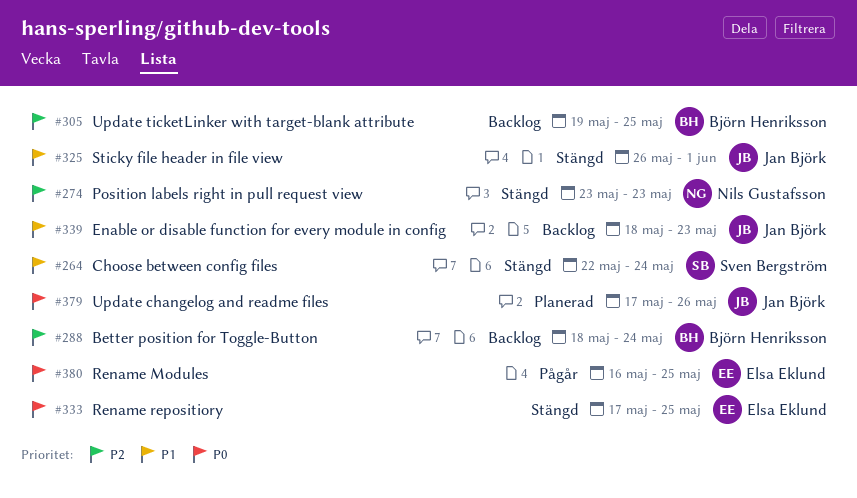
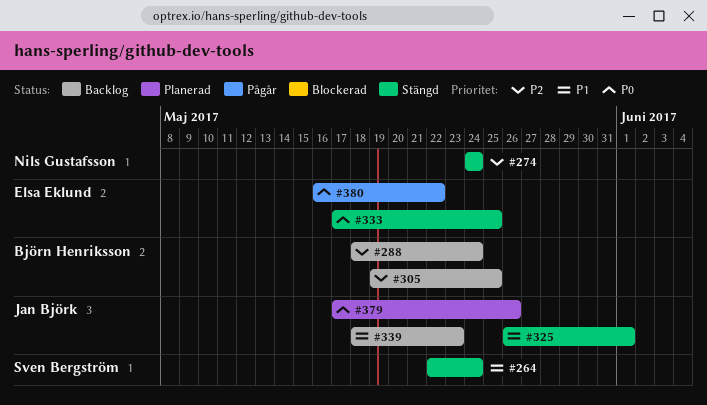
#274, start: May 23 -> May 24
#274, due: May 23 -> May 24
#380, due: May 25 -> May 22

